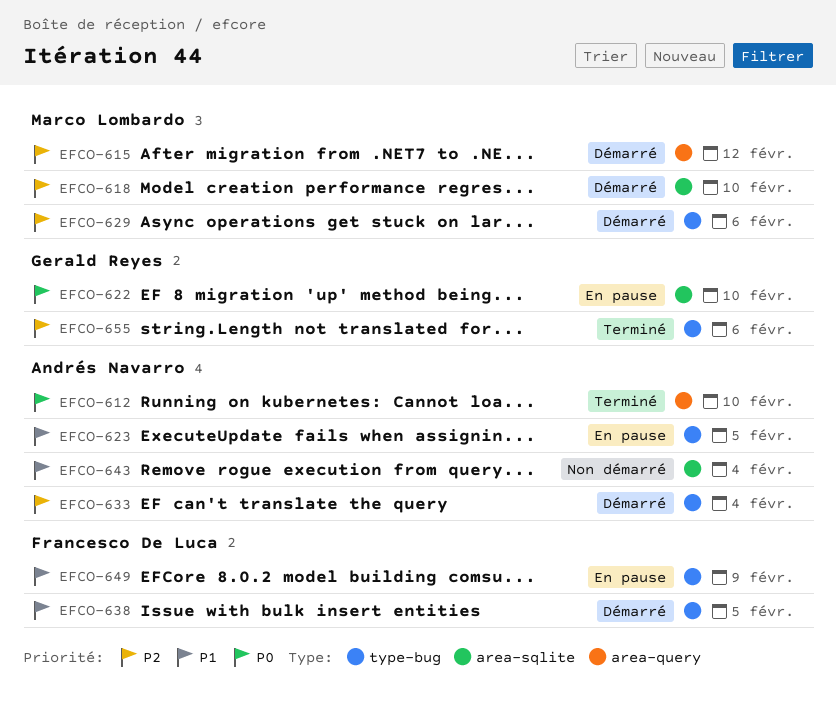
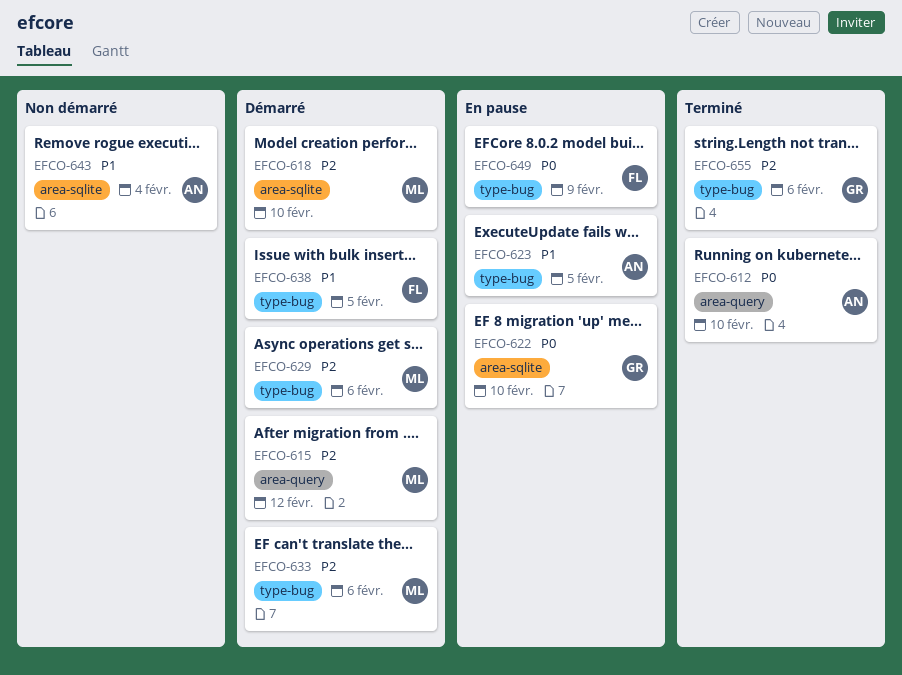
EFCO-633, owner: Andrés Navarro -> Marco Lombardo
EFCO-633, due: Feb 4 -> Feb 6
EFCO-649, priority: P1 -> P0

